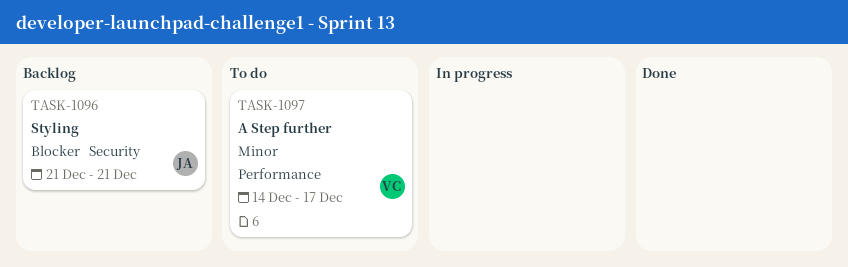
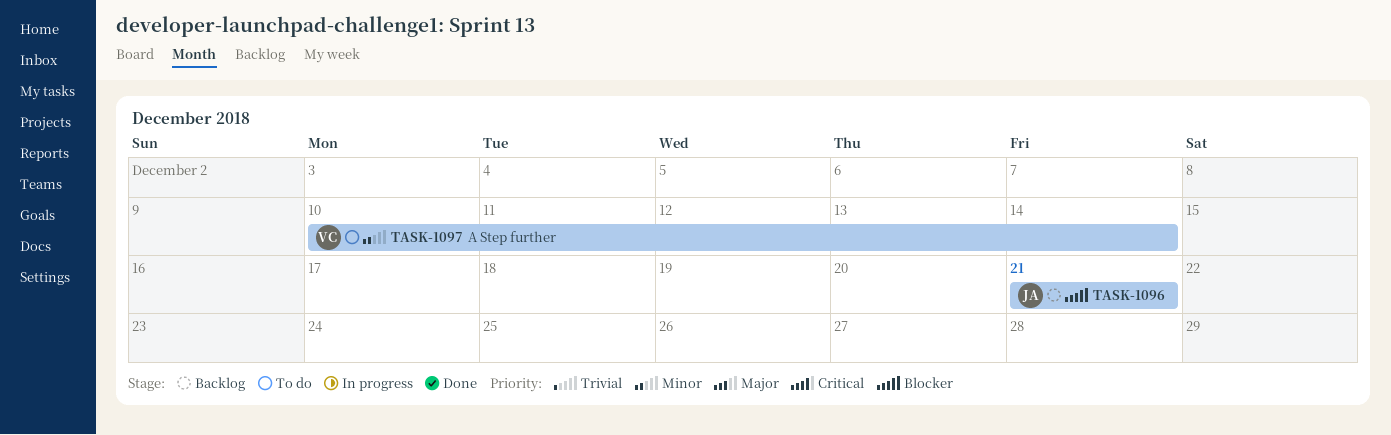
TASK-1097, start: Dec 14 -> Dec 10
TASK-1097, due: Dec 17 -> Dec 14

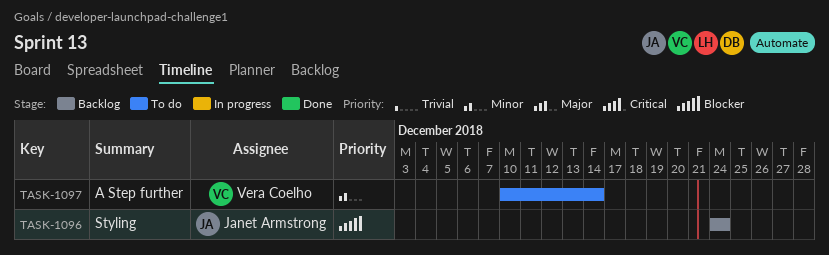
TASK-1096, start: Dec 21 -> Dec 24
TASK-1096, due: Dec 21 -> Dec 24

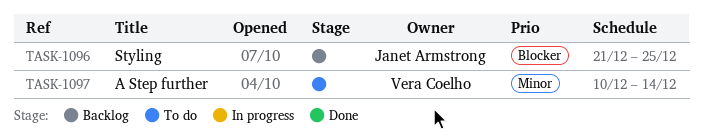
TASK-1096, start: Dec 24 -> Dec 21
TASK-1096, due: Dec 24 -> Dec 25

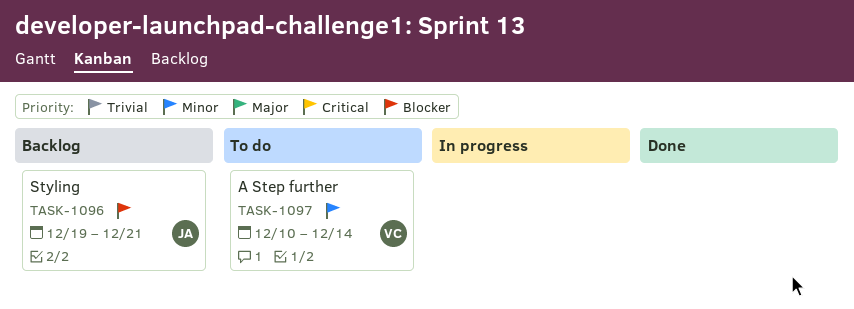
TASK-1096, start: Dec 21 -> Dec 19
TASK-1096, due: Dec 25 -> Dec 21

